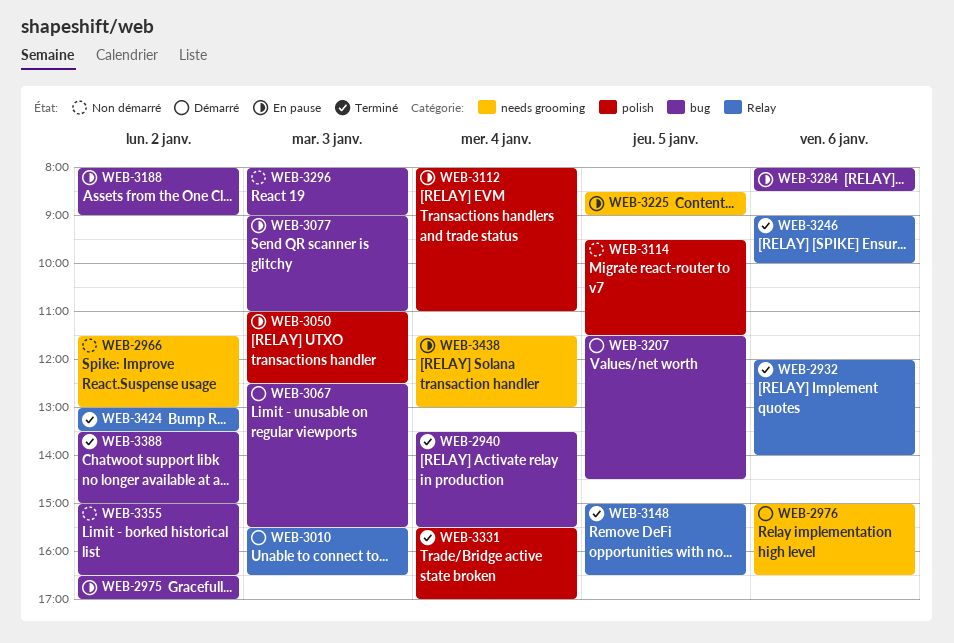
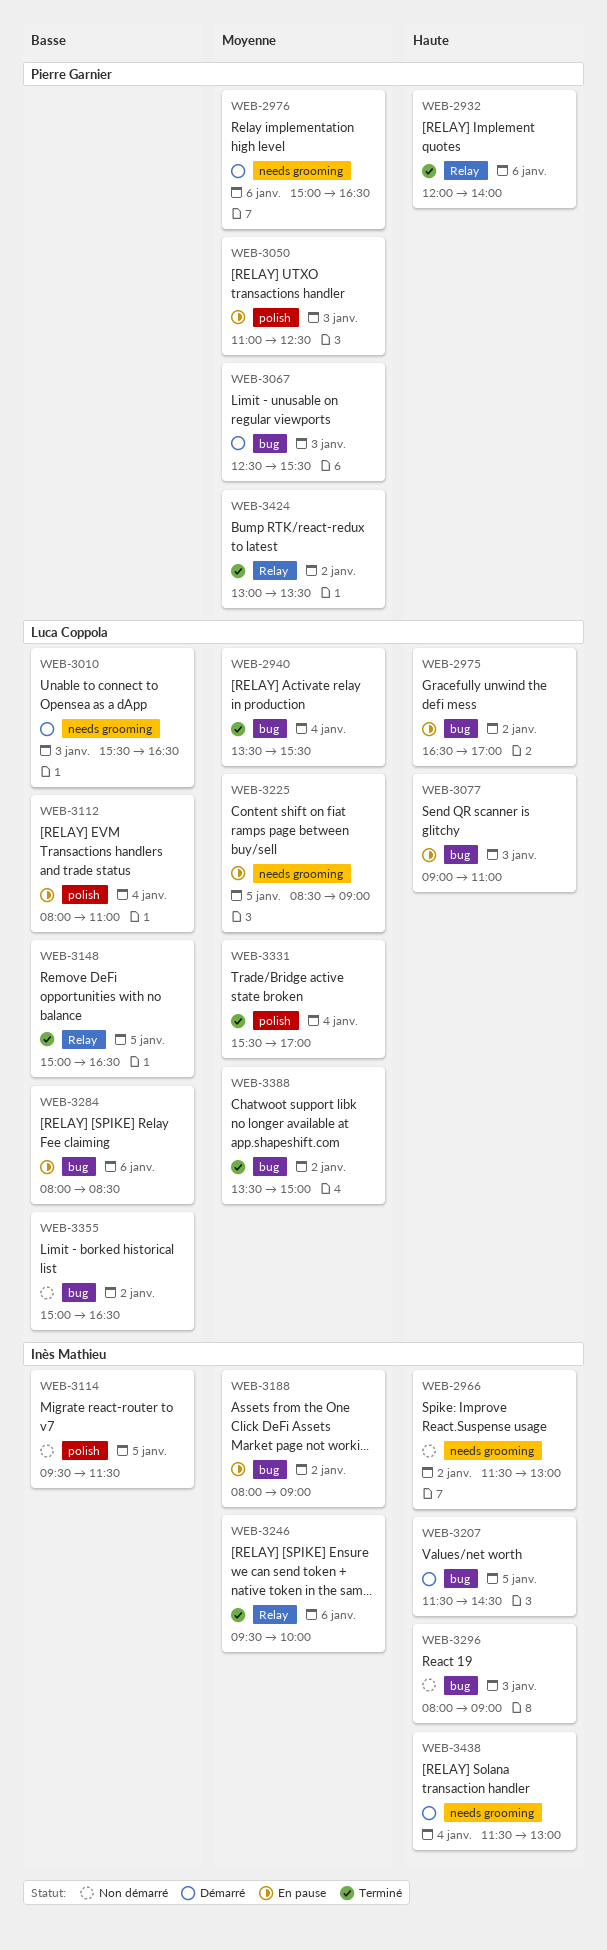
WEB-3010, label: Relay -> needs grooming
WEB-3246, begins: 09:00 -> 09:30
WEB-3438, status: En pause -> Démarré

